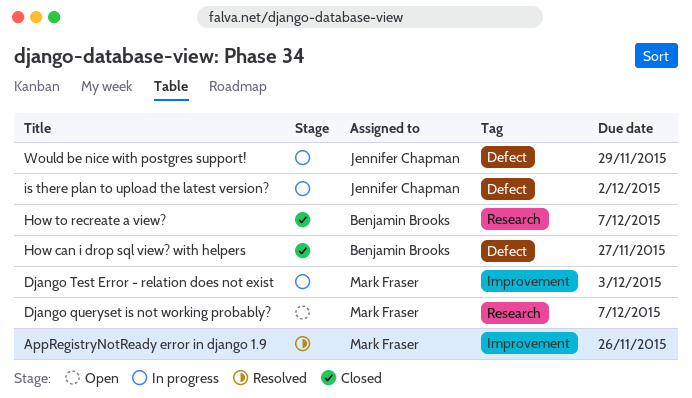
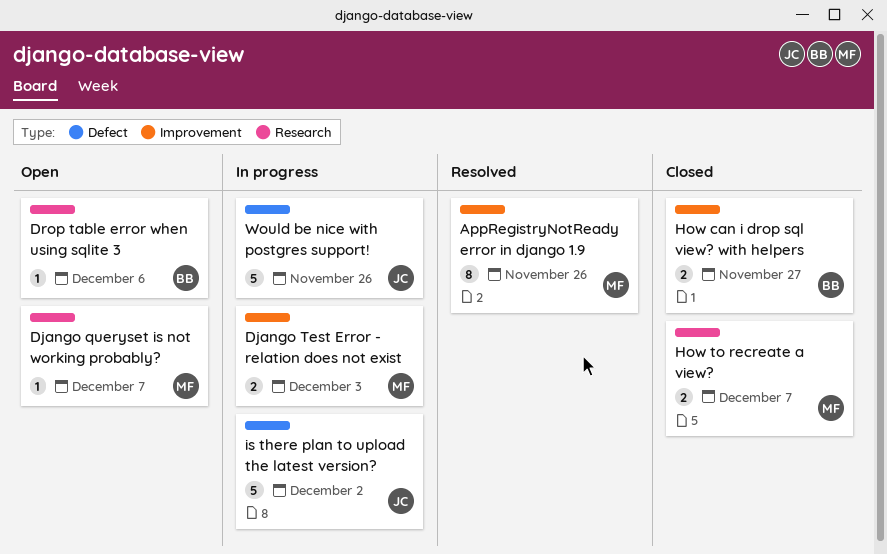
Drop table error when using sqlite 3: none -> present
How can i drop sql view? with helpers, label: Defect -> Improvement
How to recreate a view?, owner: Benjamin Brooks -> Mark Fraser
Would be nice with postgres support!, due: Nov 29 -> Nov 26

